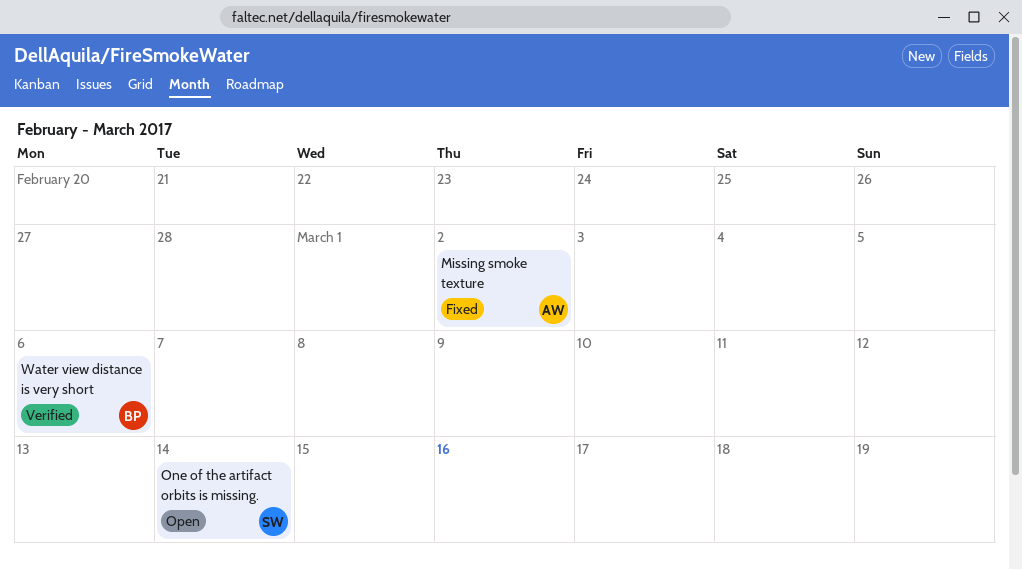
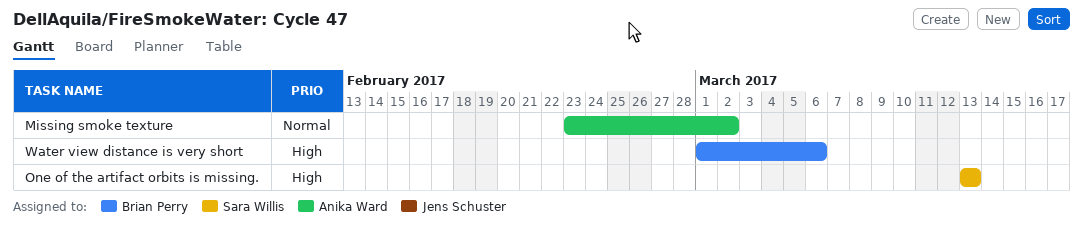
One of the artifact orbits is missing., due: Mar 14 -> Mar 13

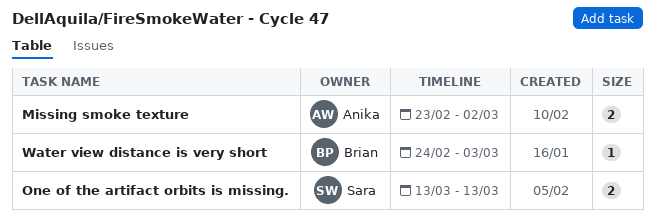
Water view distance is very short, start: Mar 1 -> Feb 24
Water view distance is very short, due: Mar 6 -> Mar 3

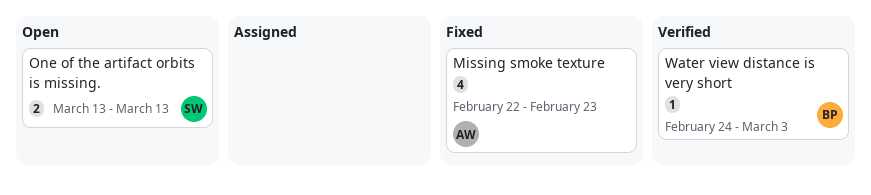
Missing smoke texture, estimate: 2 -> 4
Missing smoke texture, start: Feb 23 -> Feb 22
Missing smoke texture, due: Mar 2 -> Feb 23

